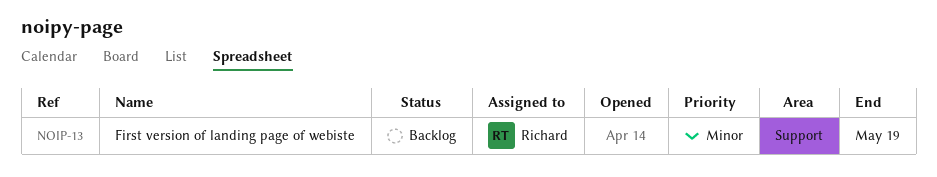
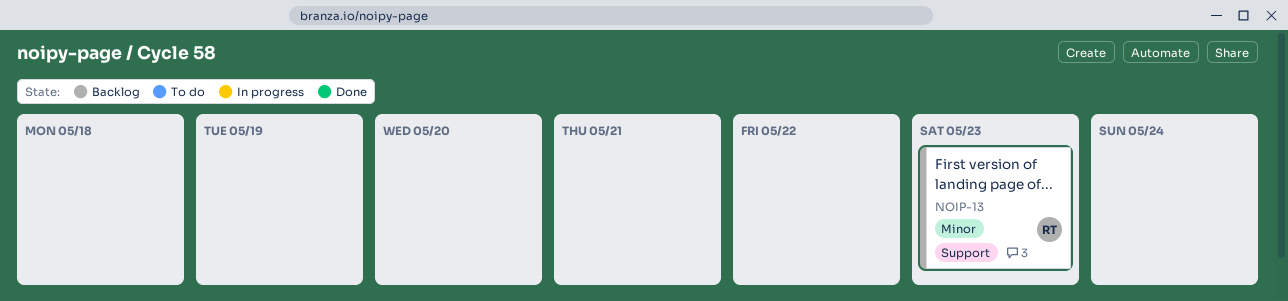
NOIP-13, due: May 19 -> May 23

